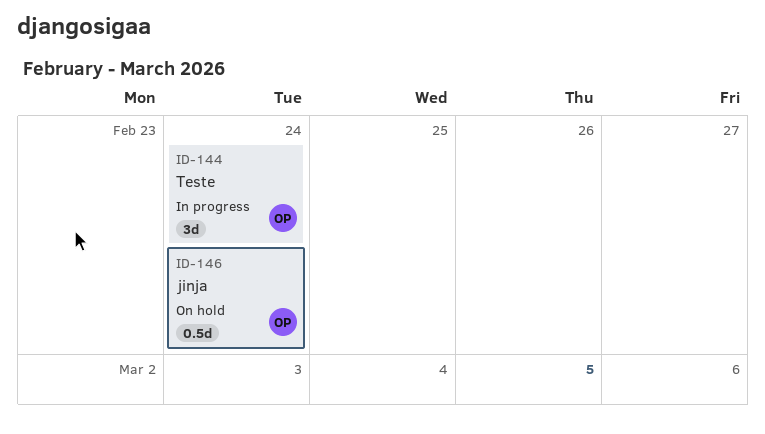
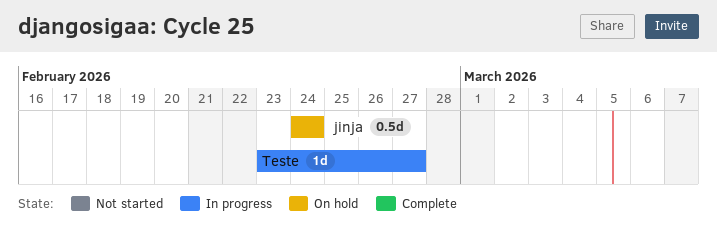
Teste, estimate: 3d -> 1d
Teste, due: Feb 24 -> Feb 27

